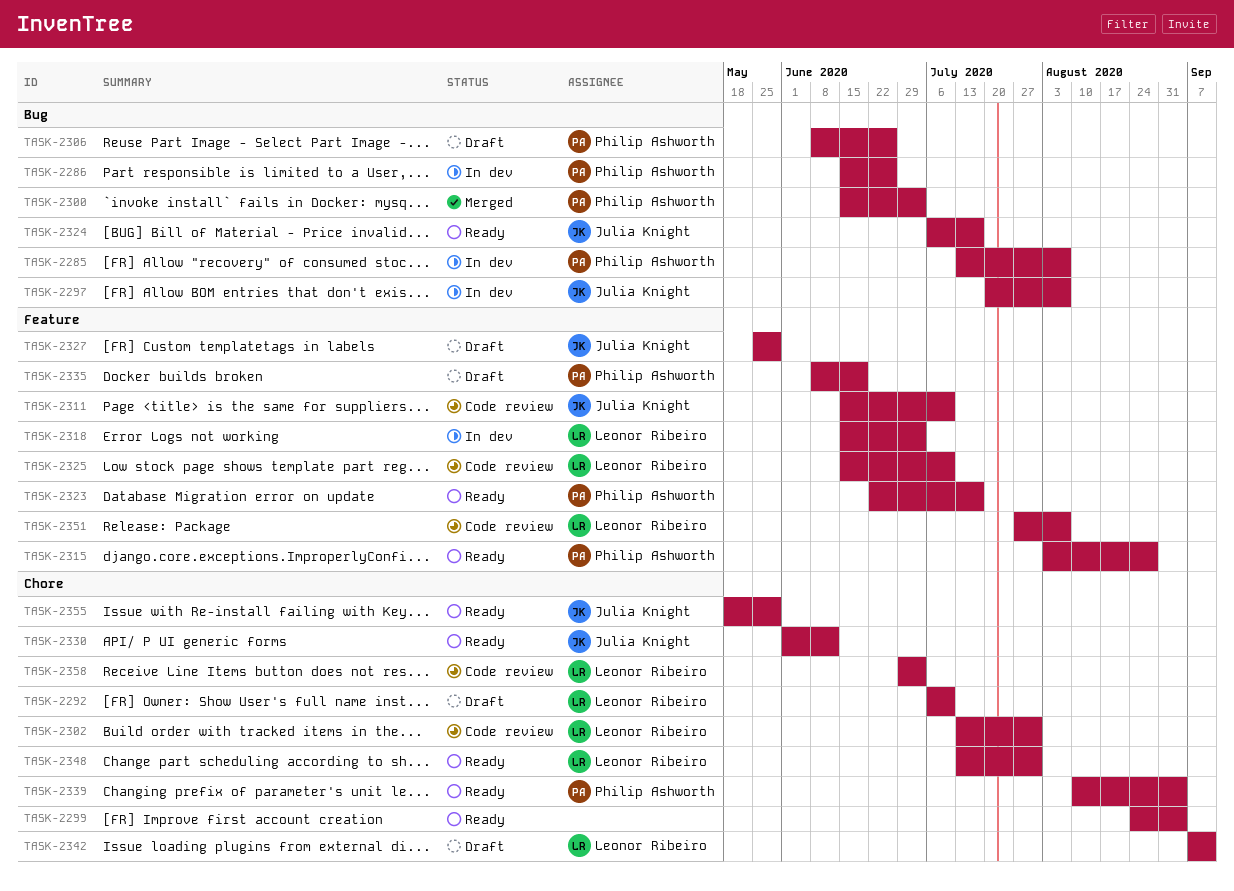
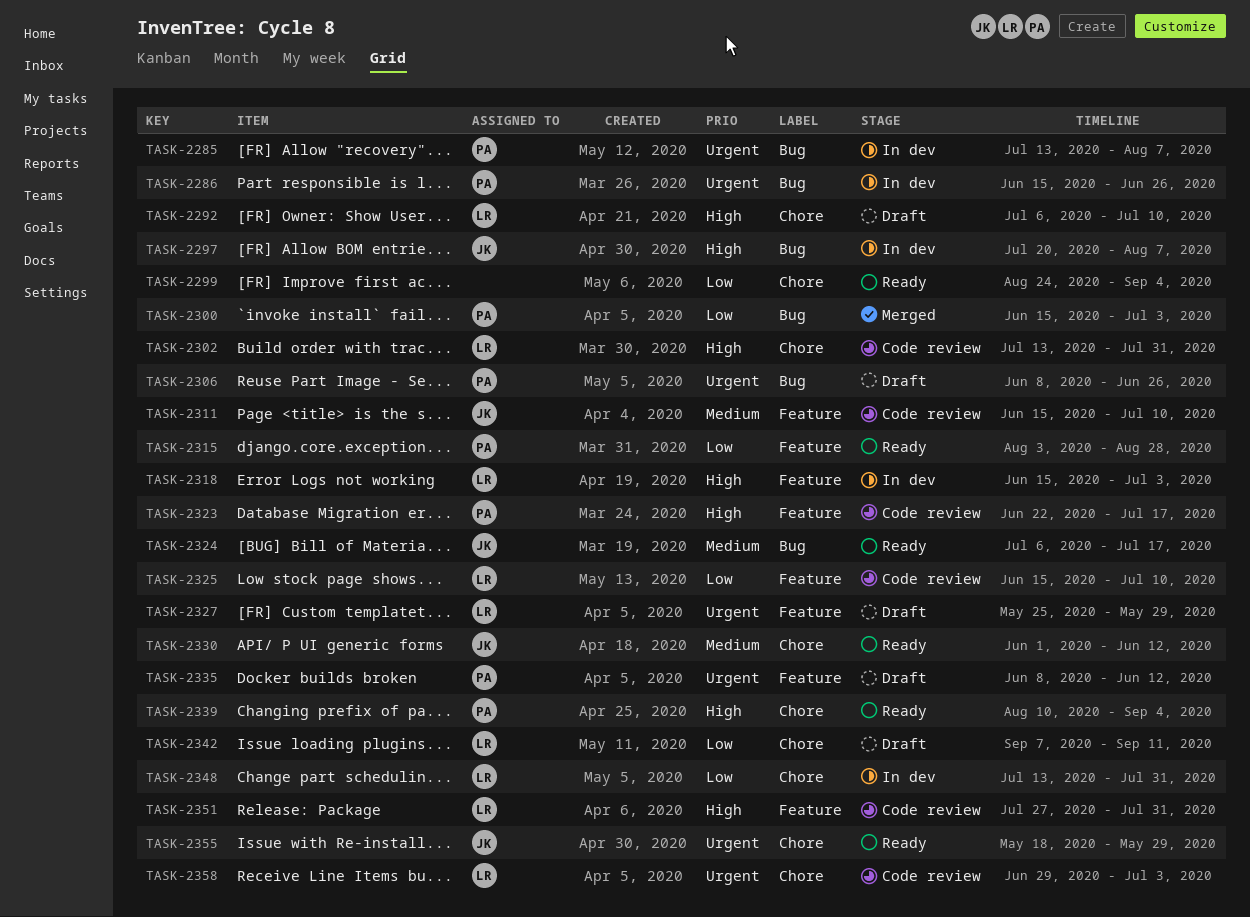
TASK-2323, status: Ready -> Code review
TASK-2327, owner: Julia Knight -> Leonor Ribeiro
TASK-2335, due: Jun 19 -> Jun 12
TASK-2348, status: Ready -> In dev
TASK-2351, due: Aug 7 -> Jul 31

